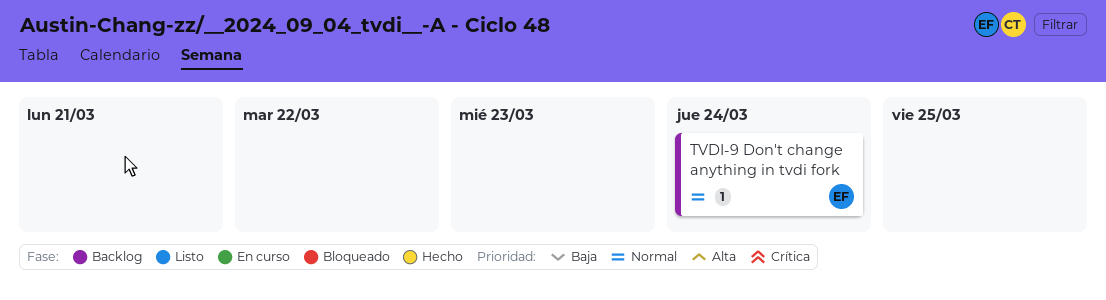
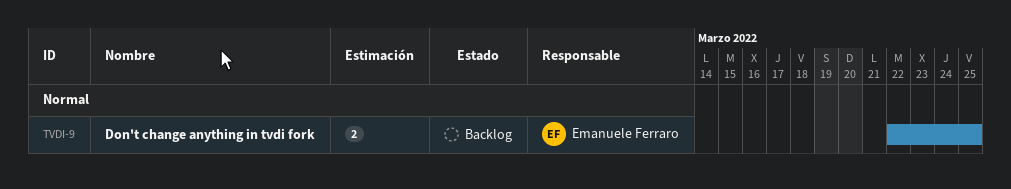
TVDI-9, estimate: 1 -> 2
TVDI-9, due: Mar 24 -> Mar 25

